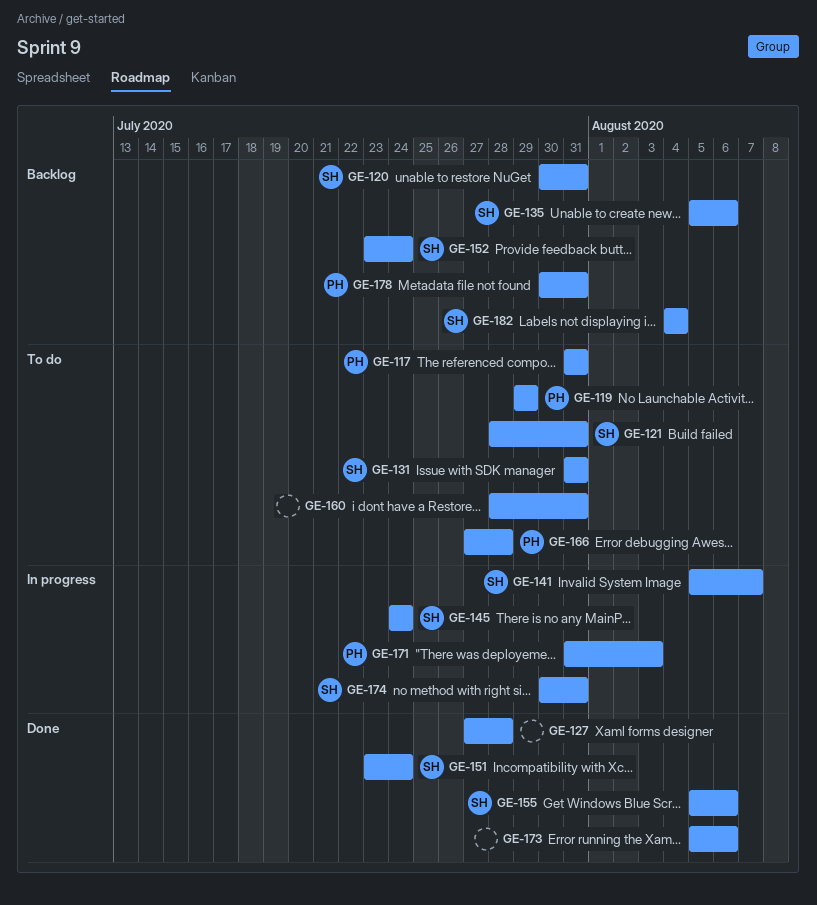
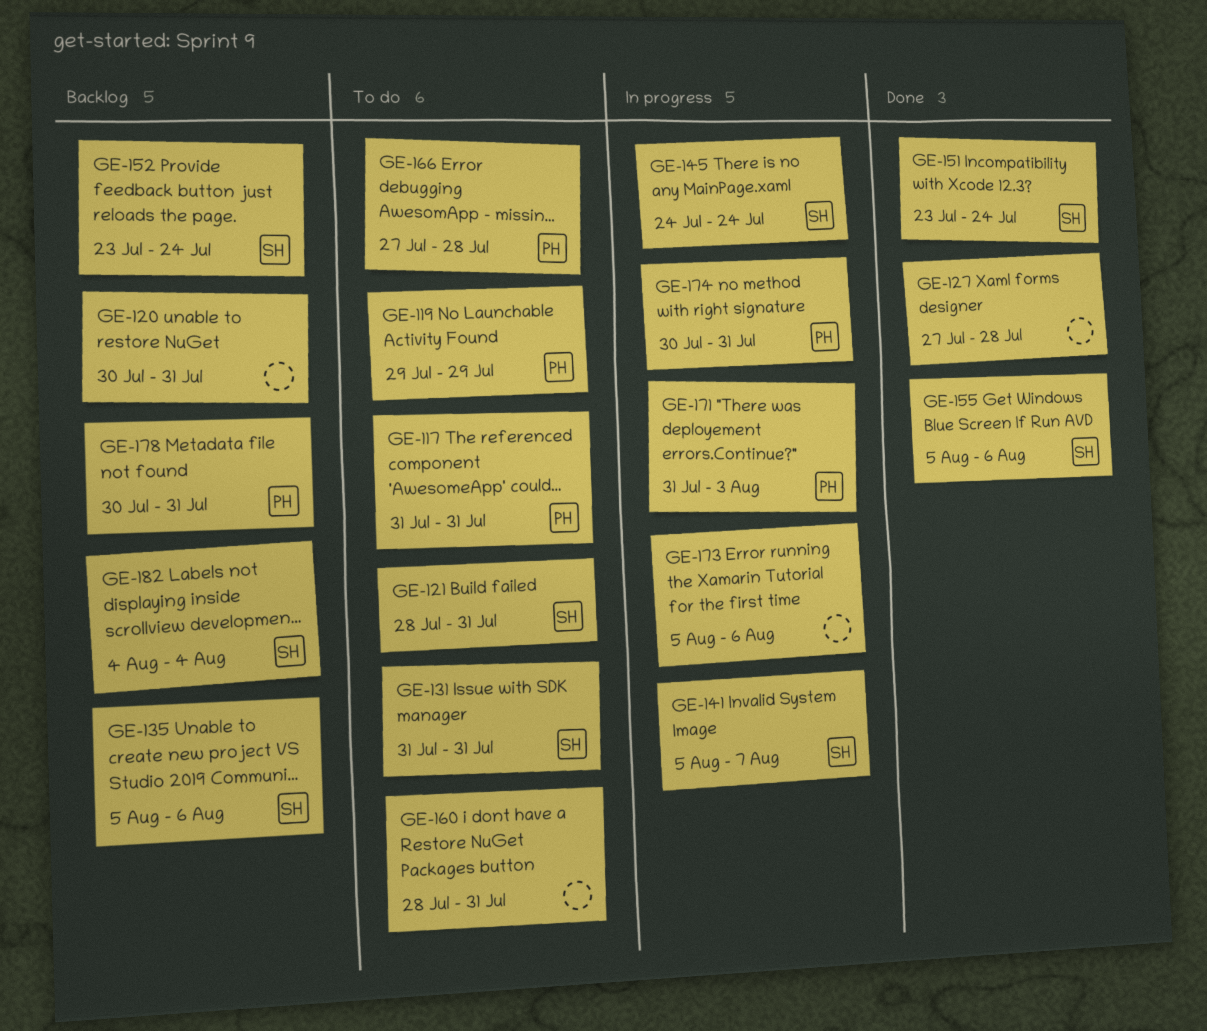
GE-120, owner: SH -> none
GE-173, status: Done -> In progress
GE-174, owner: SH -> PH

